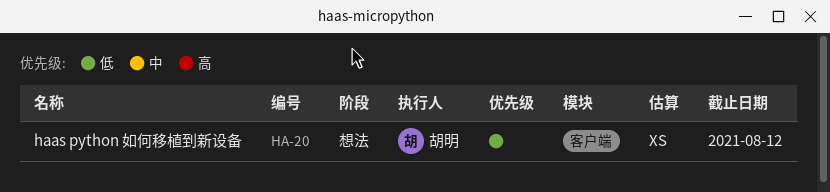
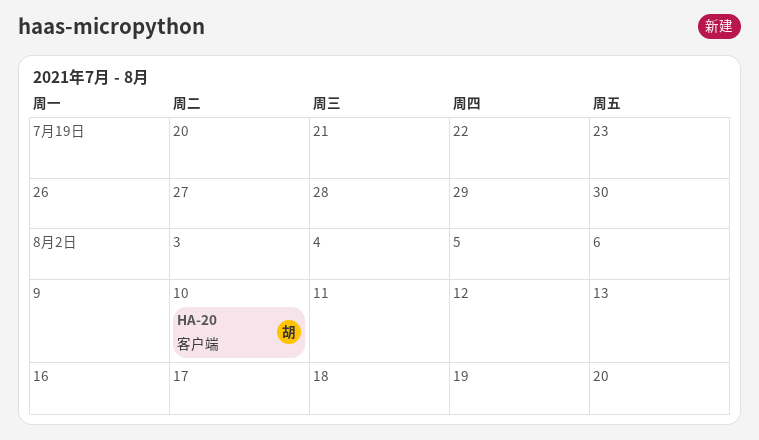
HA-20, due: Aug 12 -> Aug 10

